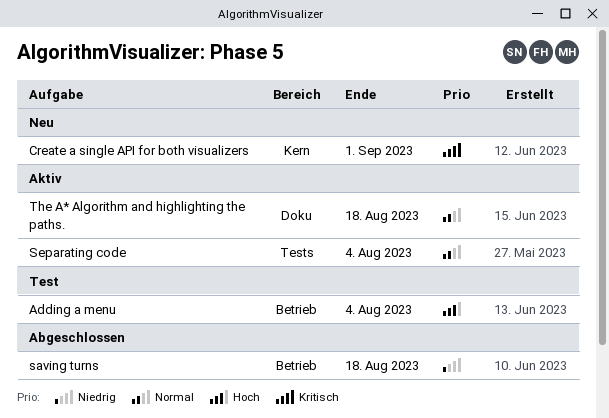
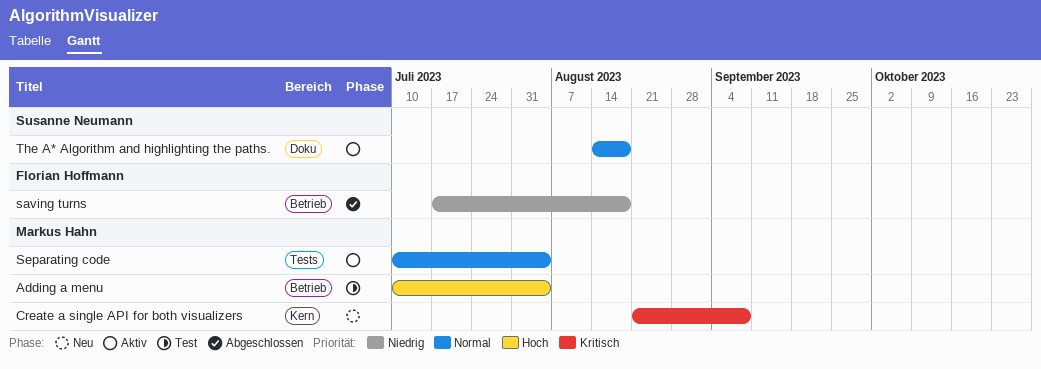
Create a single API for both visualizers, due: Sep 1 -> Sep 8

